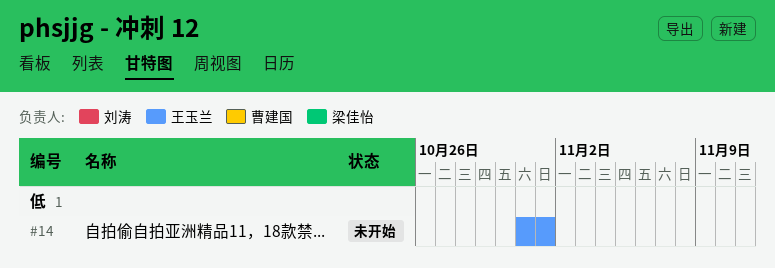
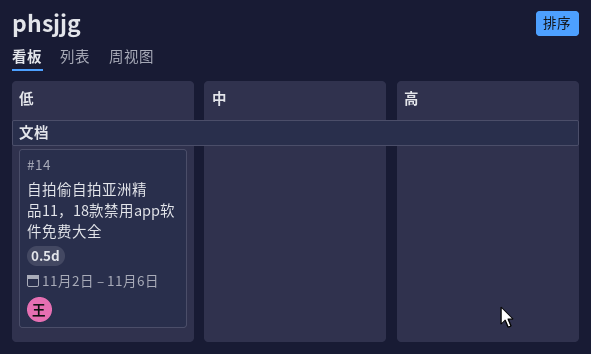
#14, start: Oct 31 -> Nov 2
#14, due: Nov 1 -> Nov 6

